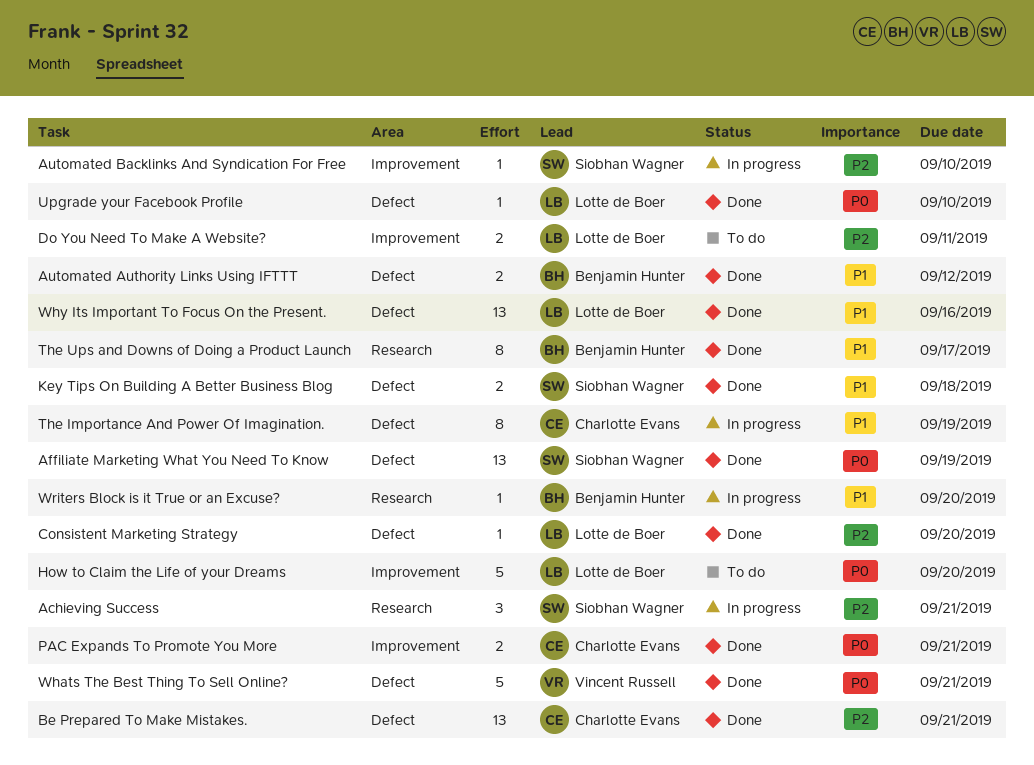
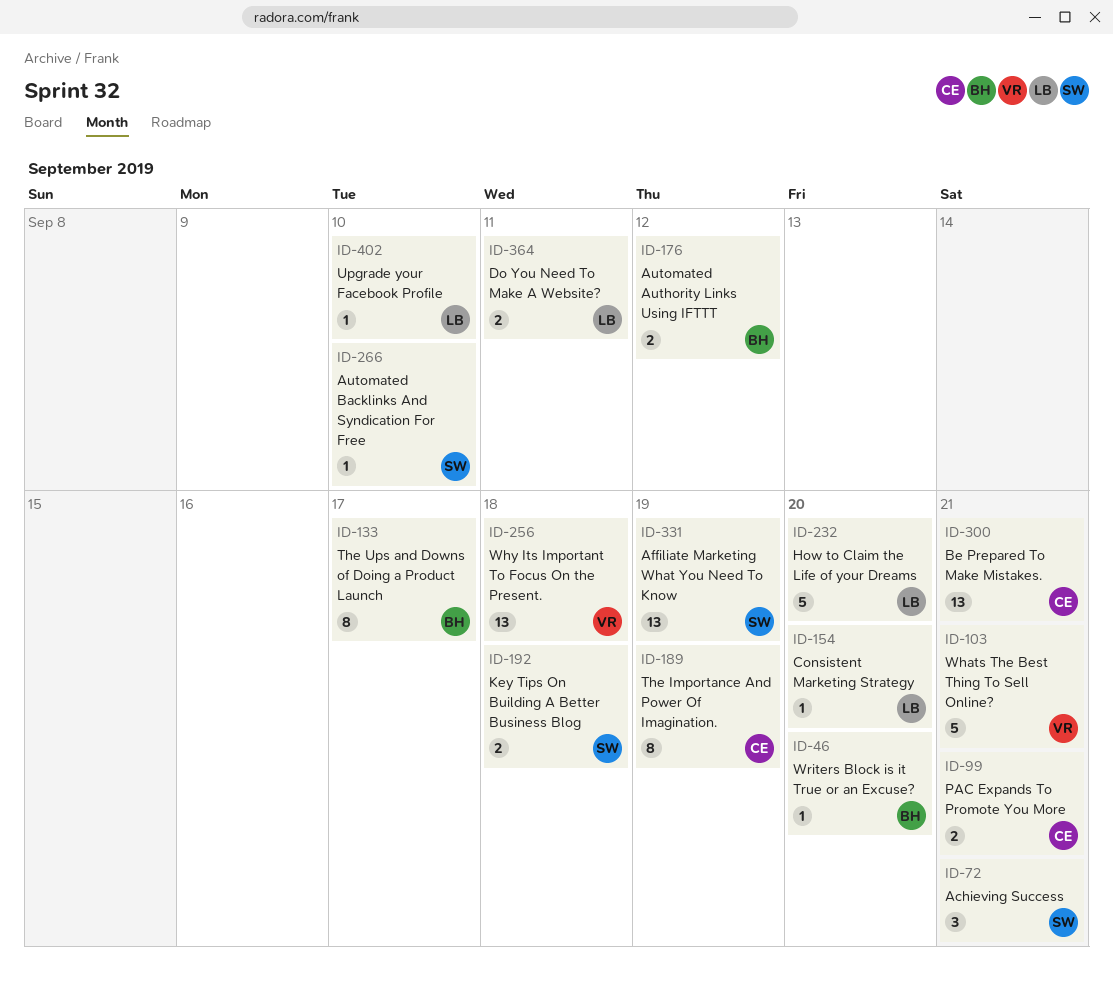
Why Its Important To Focus On the Present., owner: Lotte de Boer -> Vincent Russell
Why Its Important To Focus On the Present., due: Sep 16 -> Sep 18

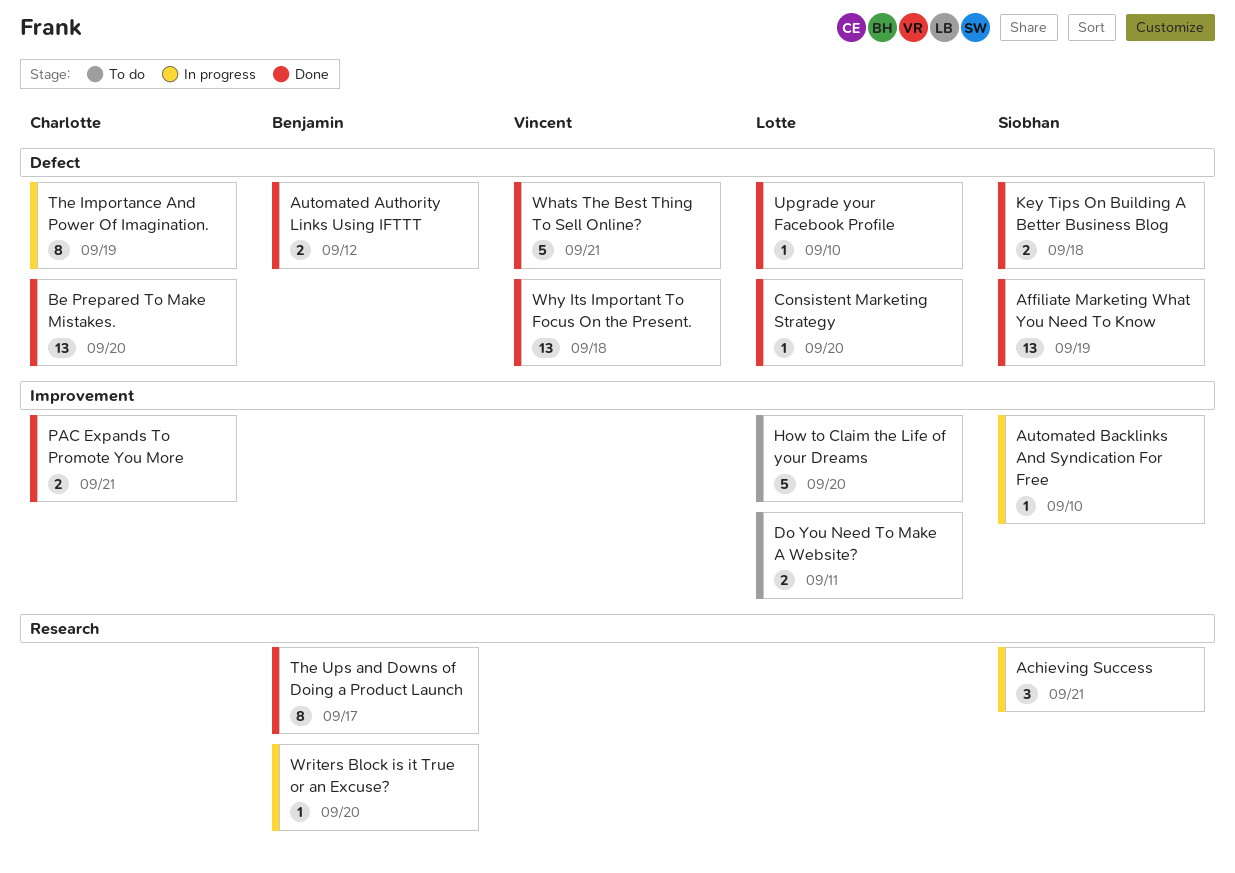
Be Prepared To Make Mistakes., due: Sep 21 -> Sep 20

